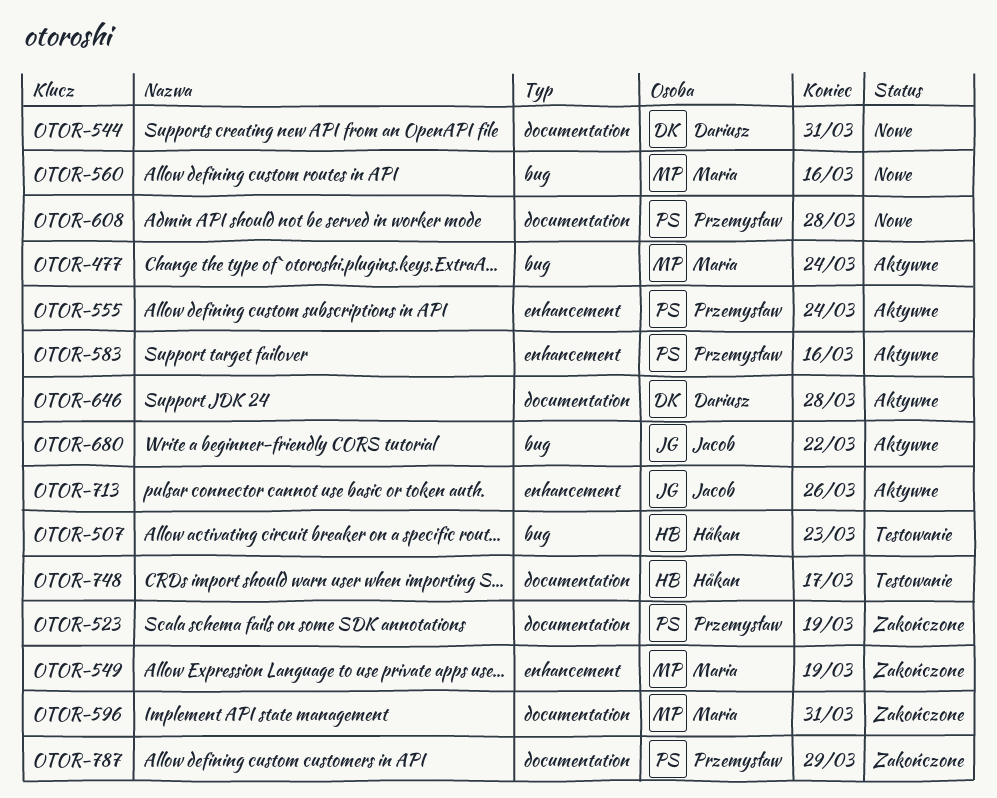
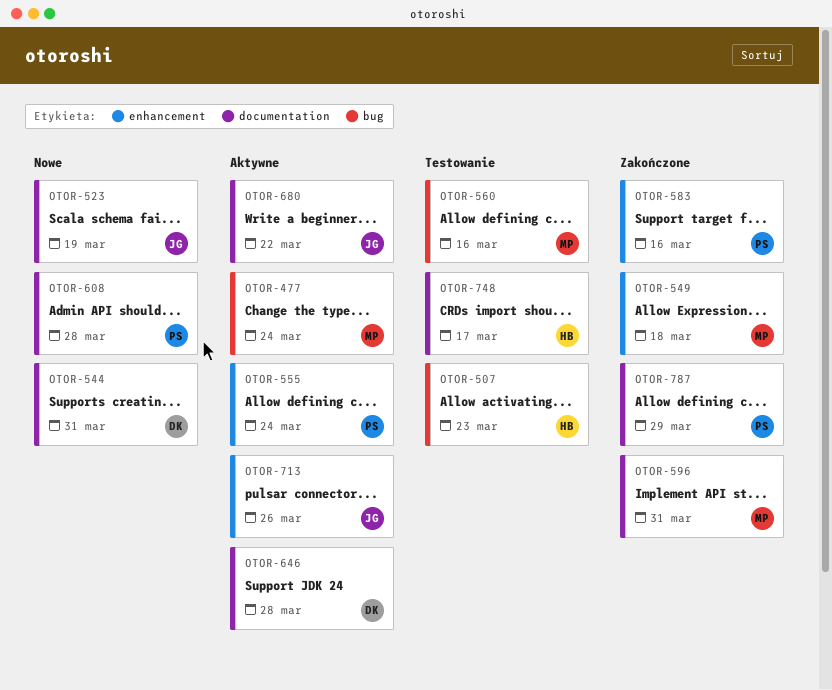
OTOR-523, status: Zakończone -> Nowe
OTOR-523, owner: Przemysław -> Jacob
OTOR-549, due: Mar 19 -> Mar 18
OTOR-560, status: Nowe -> Testowanie
OTOR-583, status: Aktywne -> Zakończone
OTOR-680, label: bug -> documentation

